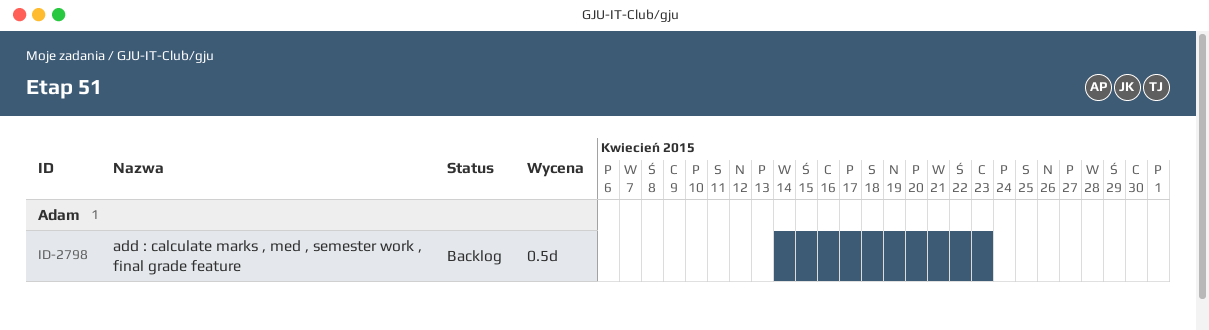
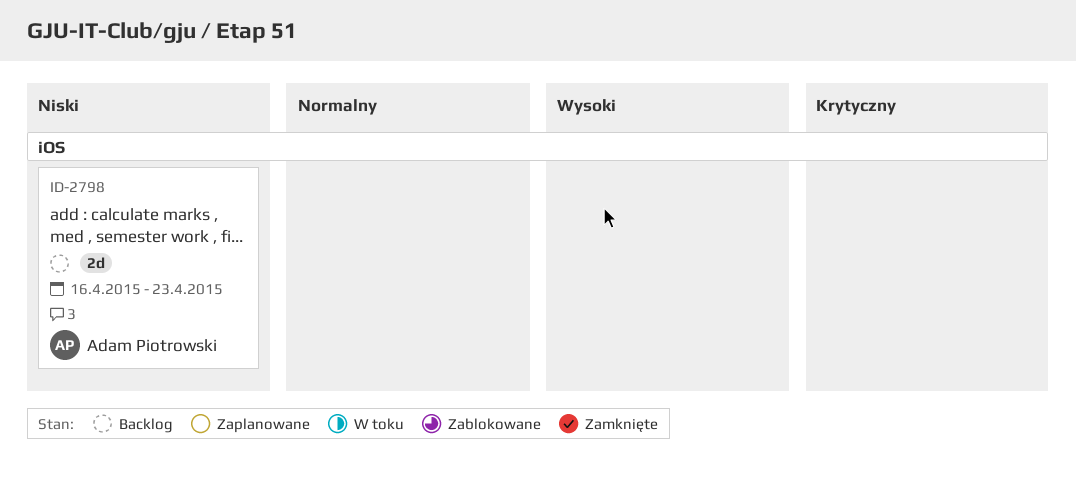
ID-2798, estimate: 0.5d -> 2d
ID-2798, start: Apr 14 -> Apr 16

